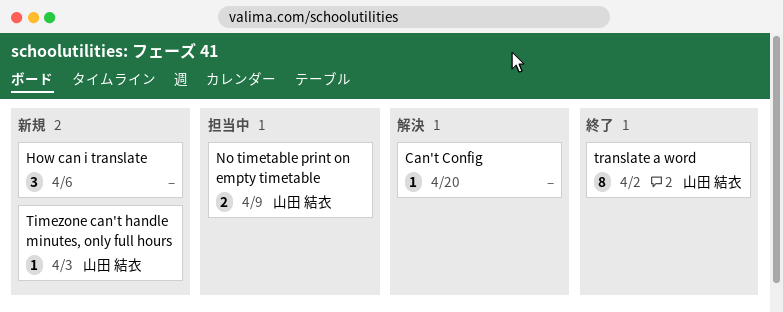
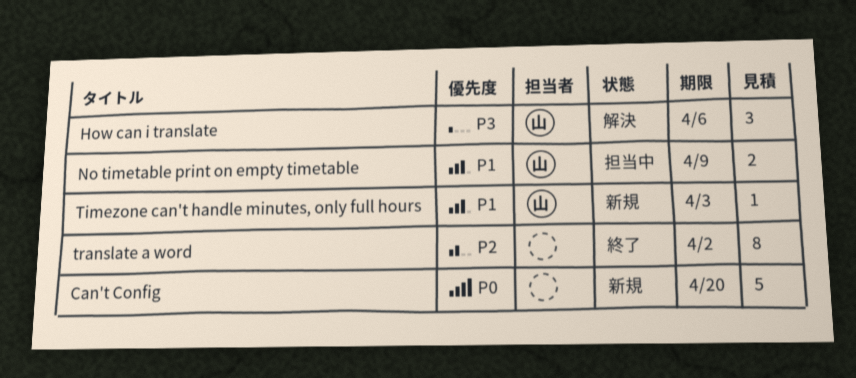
Can't Config, status: 解決 -> 新規
Can't Config, estimate: 1 -> 5
How can i translate, status: 新規 -> 解決
How can i translate, owner: none -> 山田 結衣
translate a word, owner: 山田 結衣 -> none

